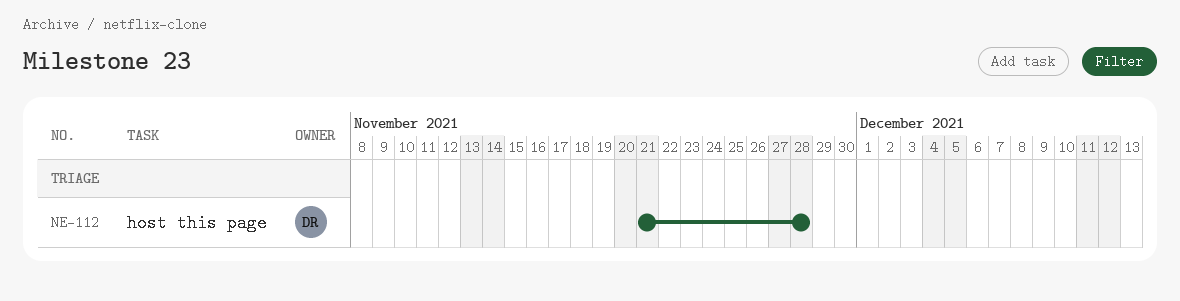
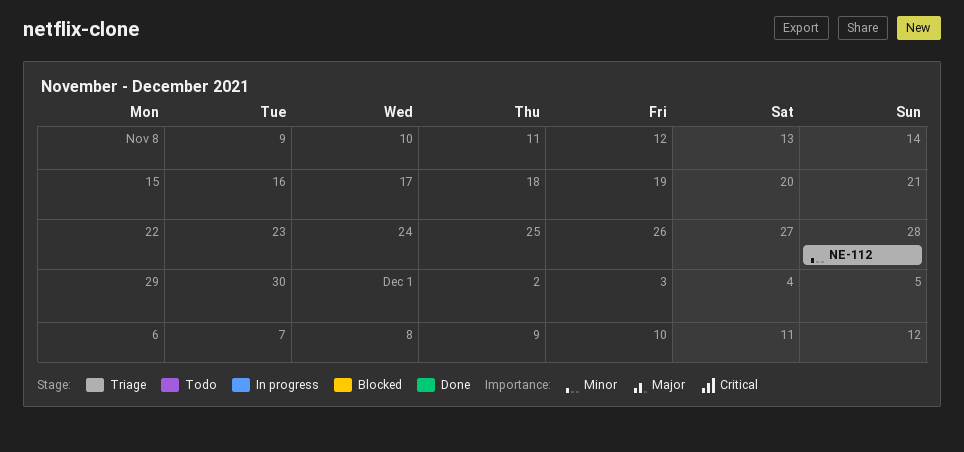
NE-112, start: Nov 21 -> Nov 28

